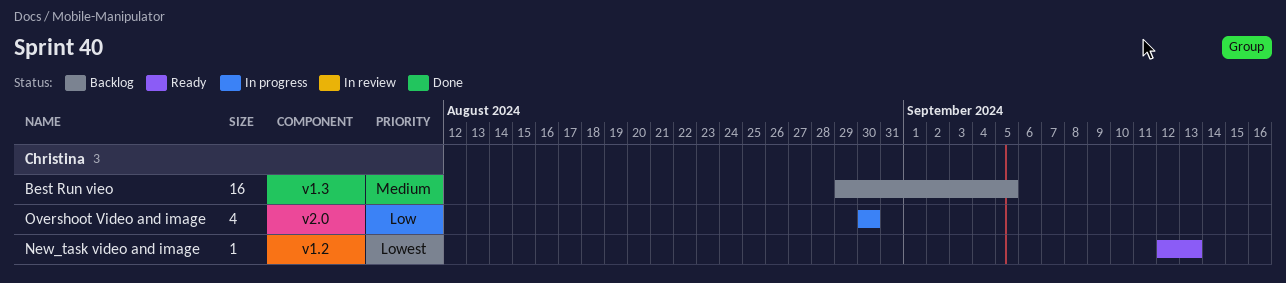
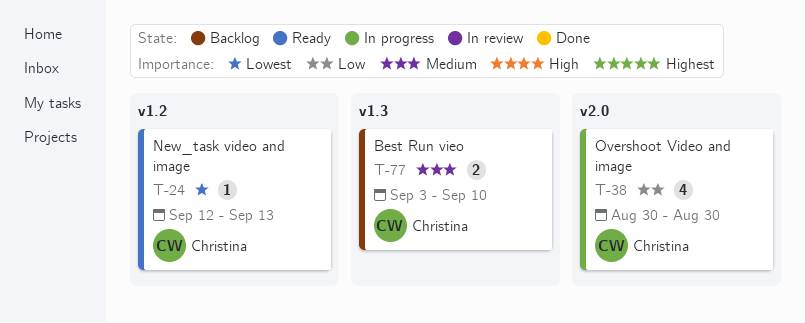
Best Run vieo, estimate: 16 -> 2
Best Run vieo, start: Aug 29 -> Sep 3
Best Run vieo, due: Sep 5 -> Sep 10

